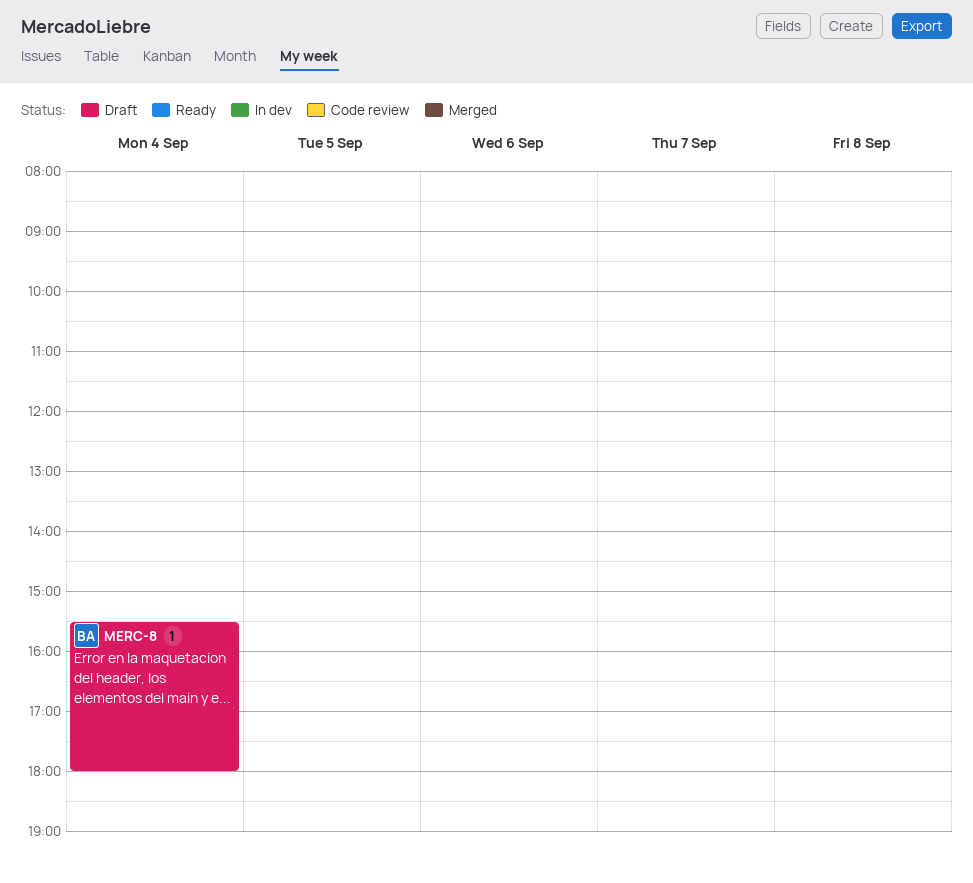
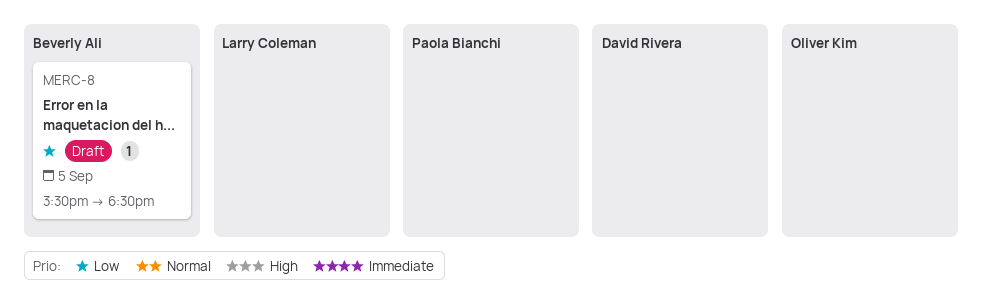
MERC-8, day: Sep 4 -> Sep 5
MERC-8, ends: 18:00 -> 18:30

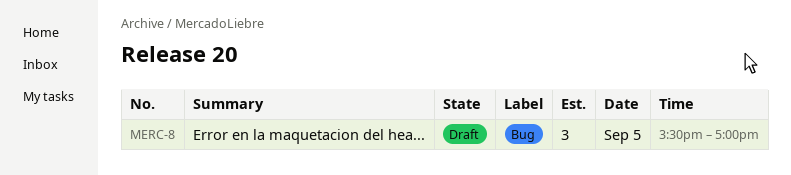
MERC-8, estimate: 1 -> 3
MERC-8, ends: 18:30 -> 17:00

